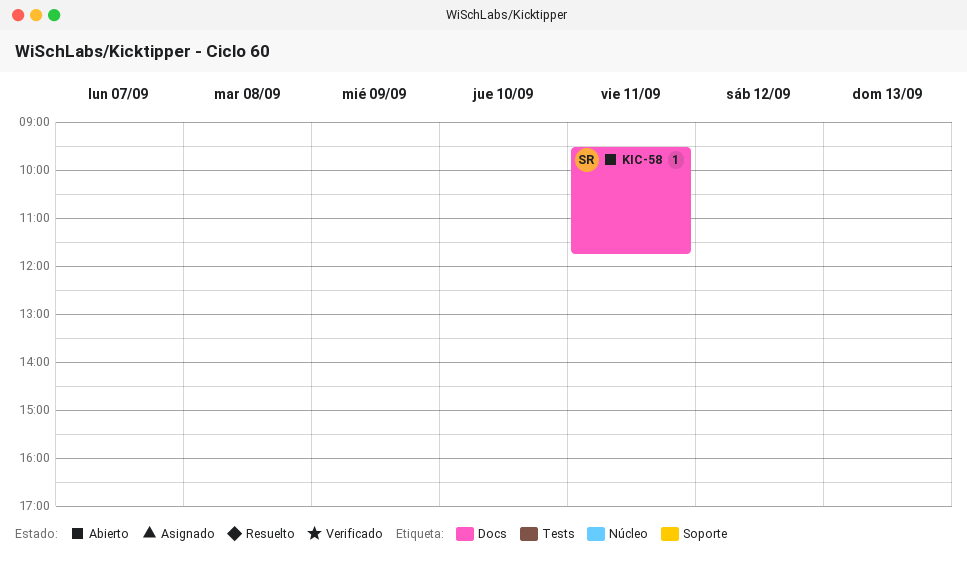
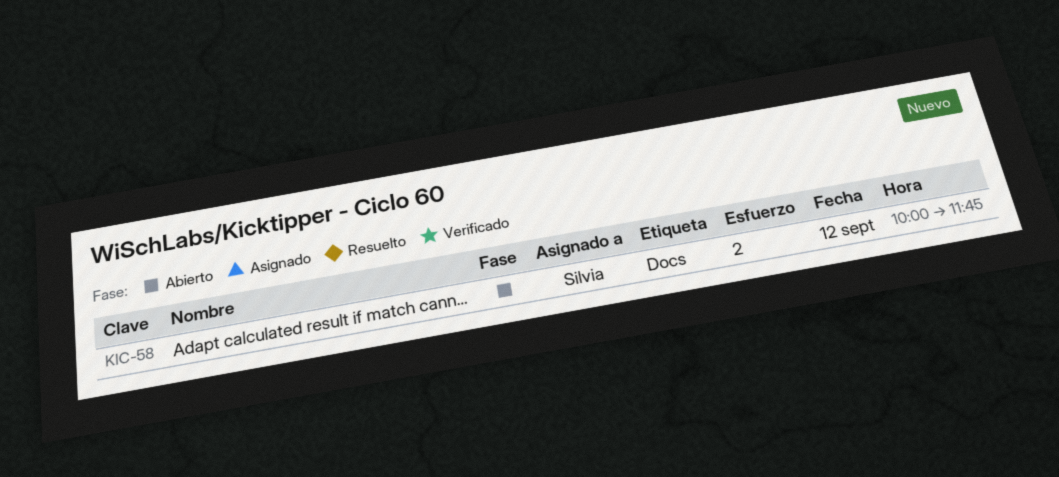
KIC-58, estimate: 1 -> 2
KIC-58, day: Sep 11 -> Sep 12
KIC-58, begins: 09:30 -> 10:00

